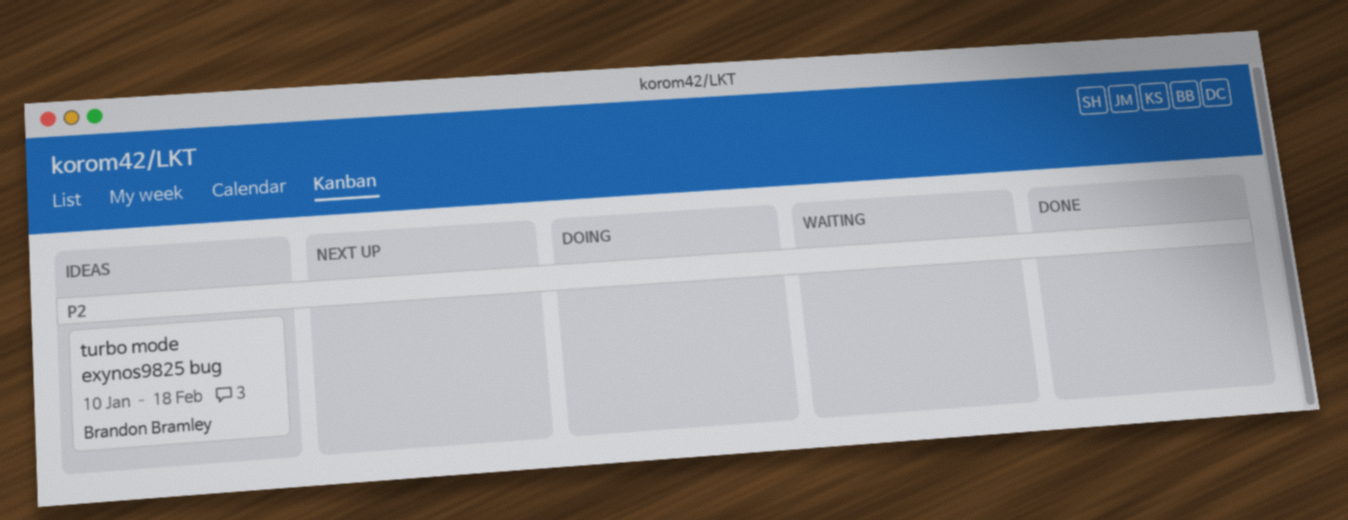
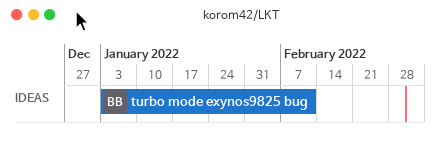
turbo mode exynos9825 bug, start: Jan 10 -> Jan 3
turbo mode exynos9825 bug, due: Feb 18 -> Feb 11

